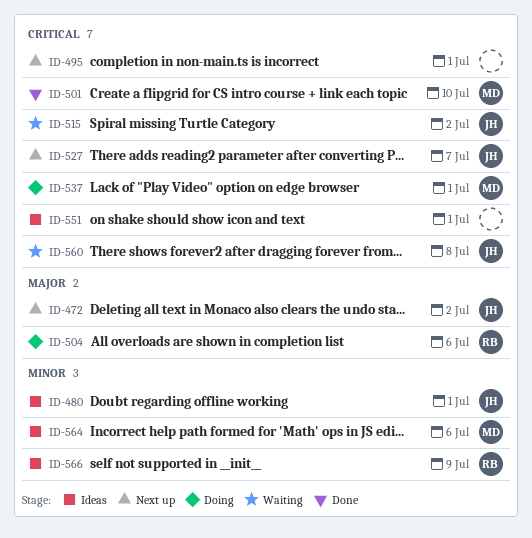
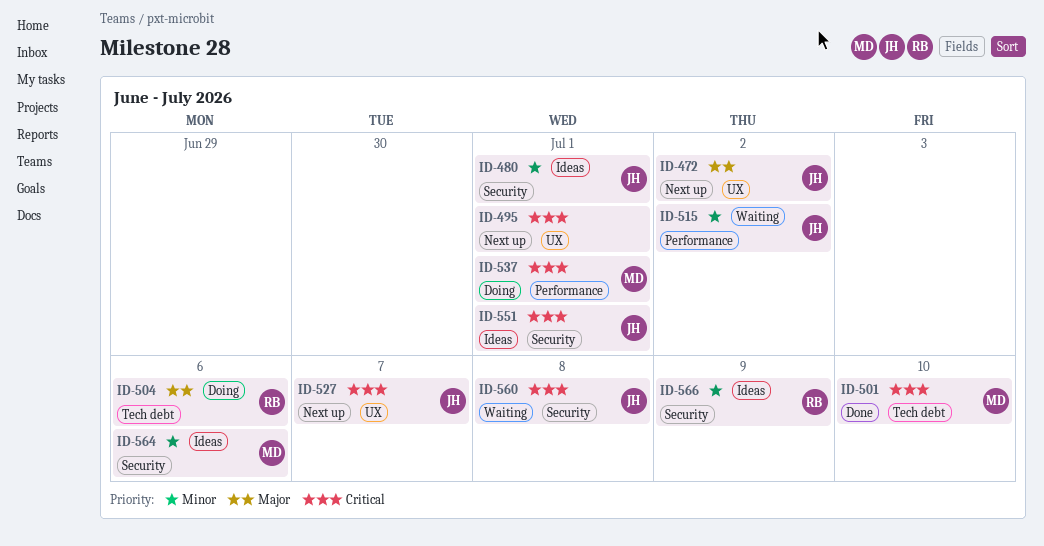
ID-515, priority: Critical -> Minor
ID-551, owner: none -> JH

